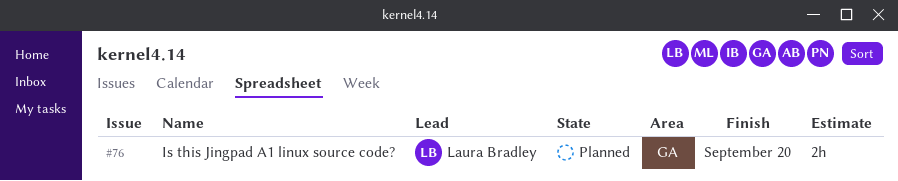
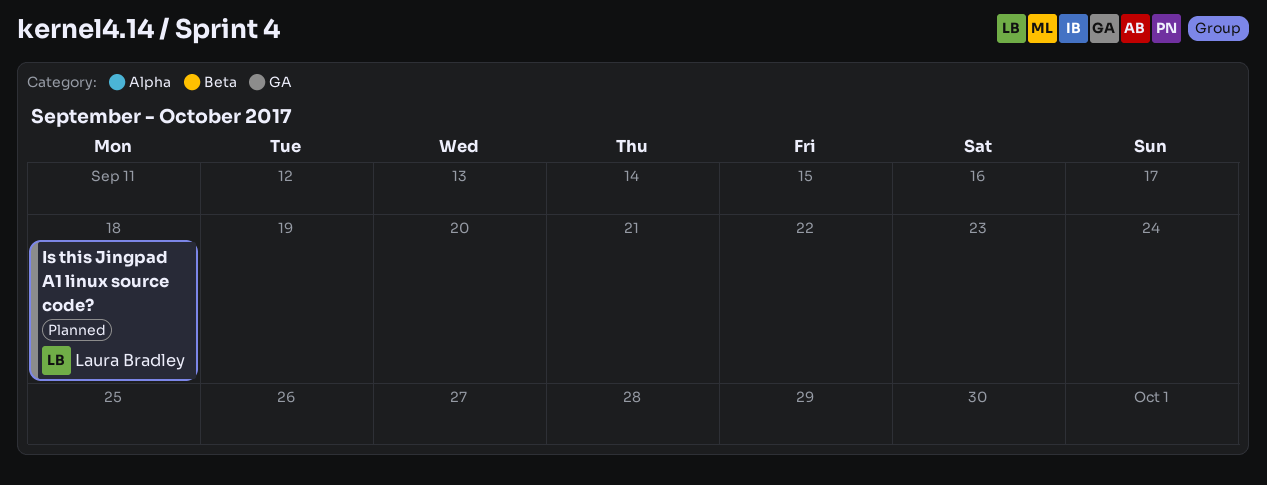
Is this Jingpad A1 linux source code?, due: Sep 20 -> Sep 18

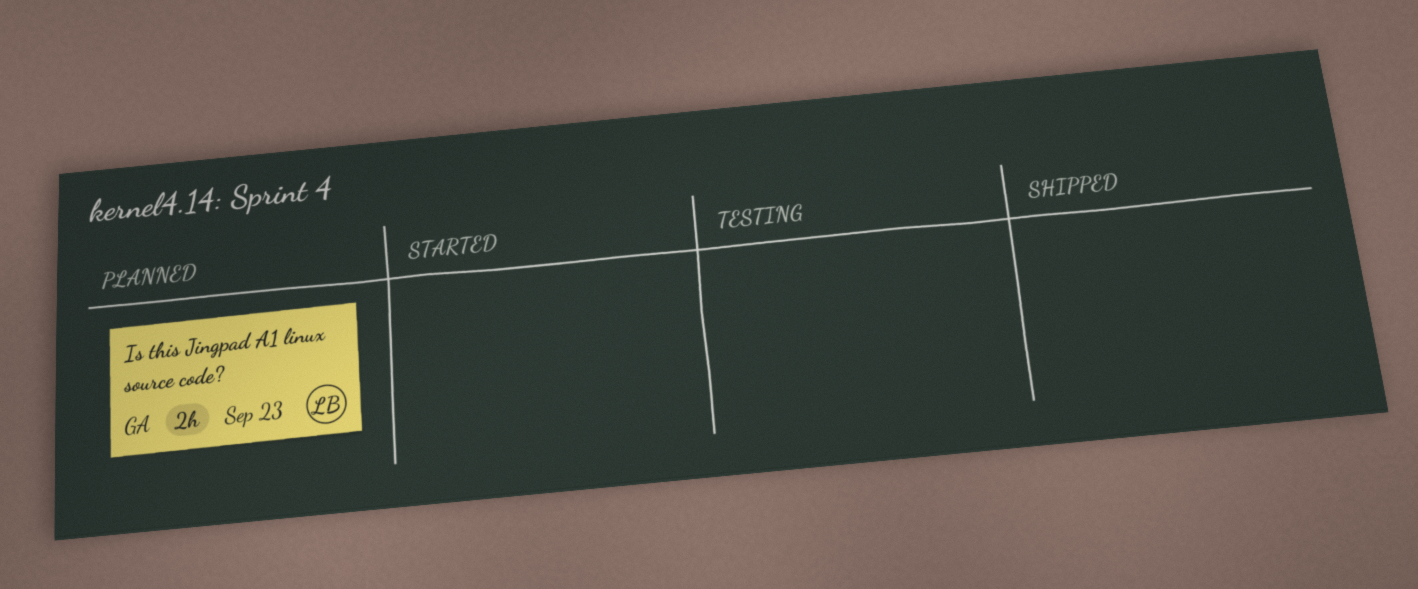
Is this Jingpad A1 linux source code?, due: Sep 18 -> Sep 23

